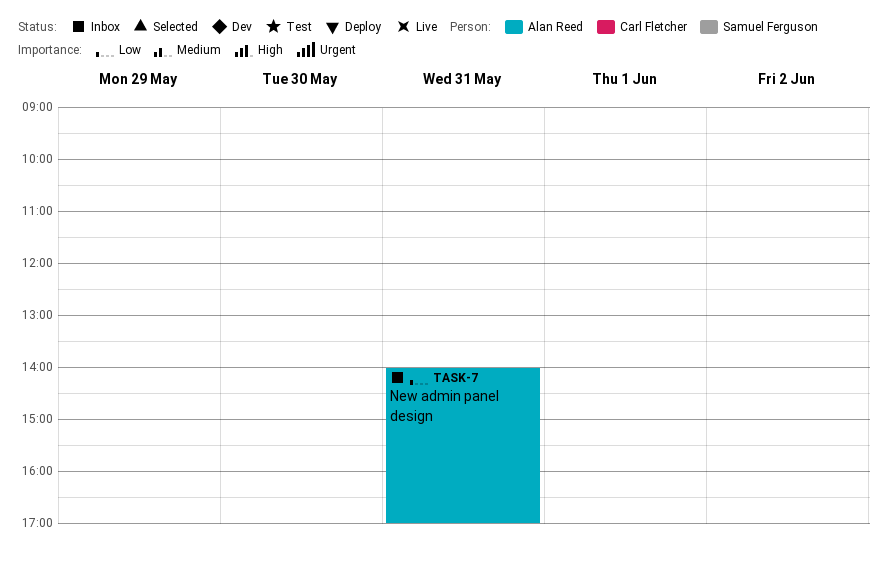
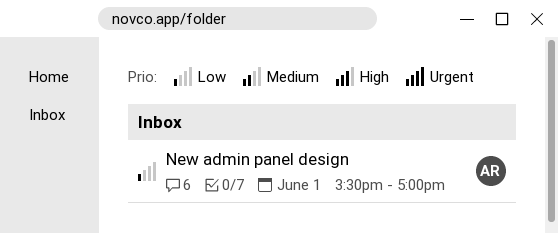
New admin panel design, day: May 31 -> Jun 1
New admin panel design, begins: 14:00 -> 15:30

